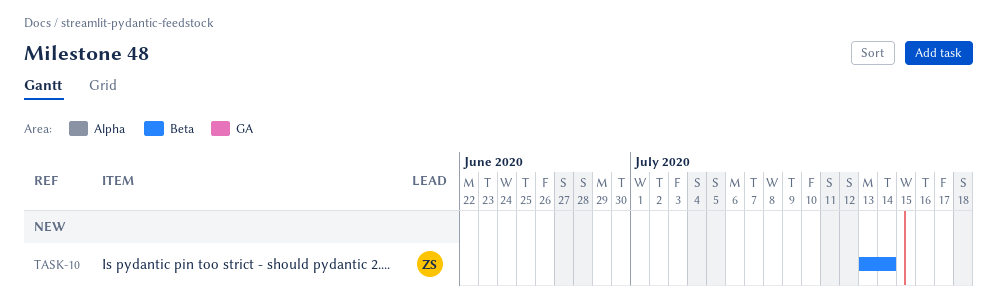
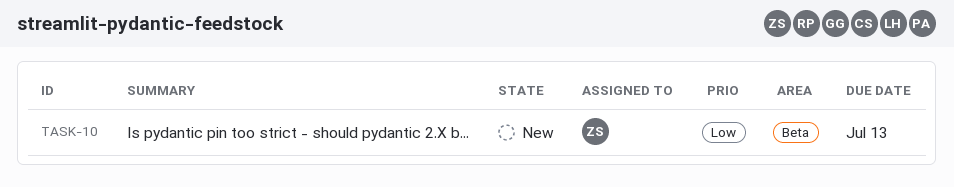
TASK-10, due: Jul 14 -> Jul 13

